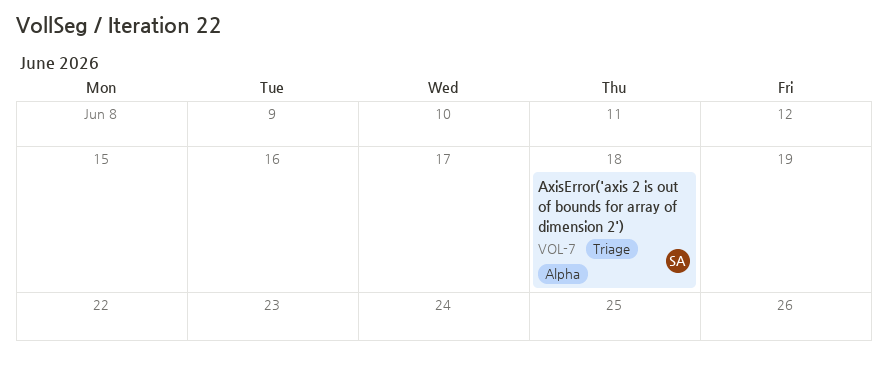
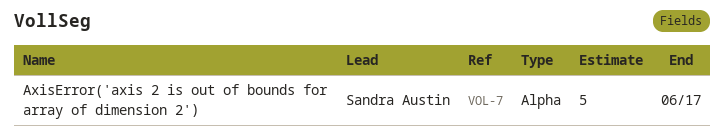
VOL-7, due: Jun 18 -> Jun 17

